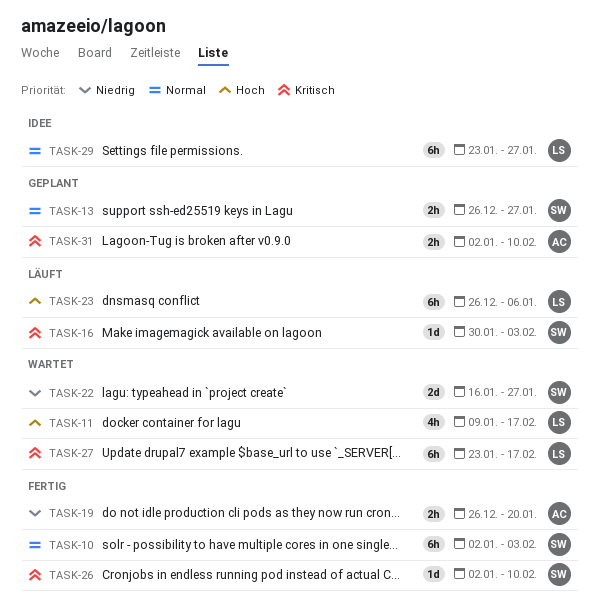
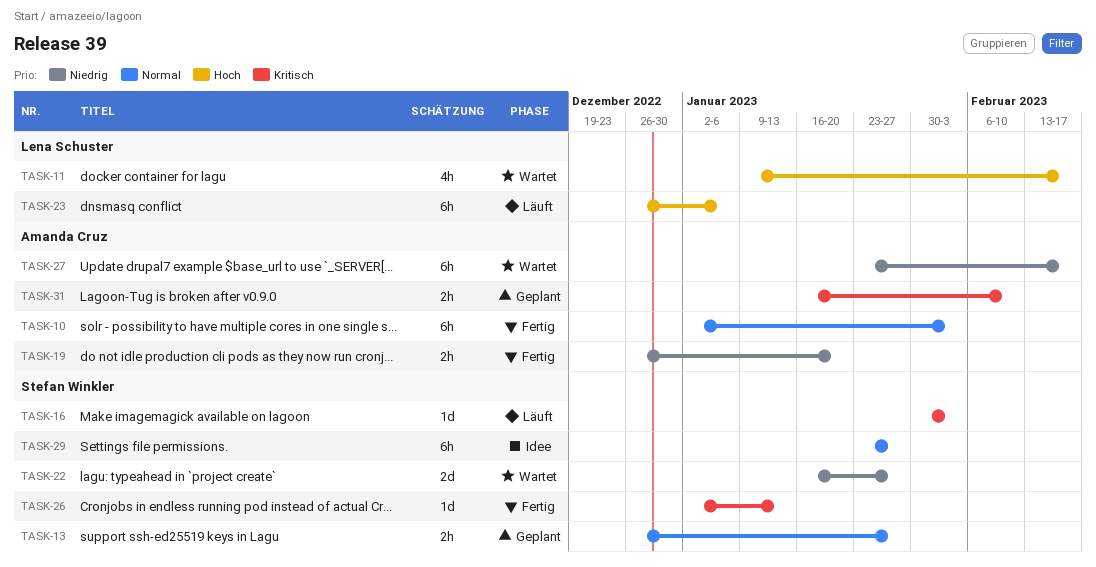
TASK-10, owner: Stefan Winkler -> Amanda Cruz
TASK-26, due: Feb 10 -> Jan 13
TASK-27, owner: Lena Schuster -> Amanda Cruz
TASK-27, priority: Kritisch -> Niedrig
TASK-29, owner: Lena Schuster -> Stefan Winkler
TASK-31, start: Jan 2 -> Jan 16

